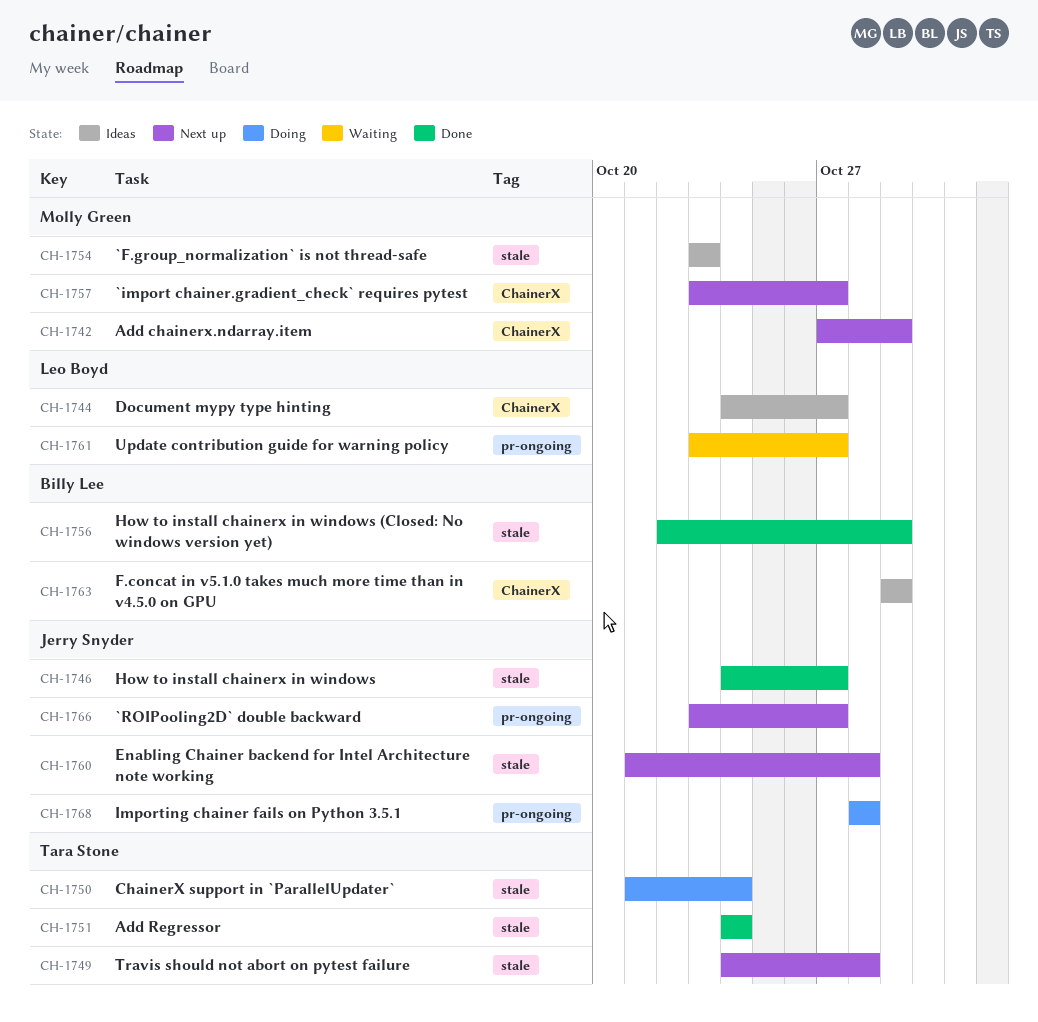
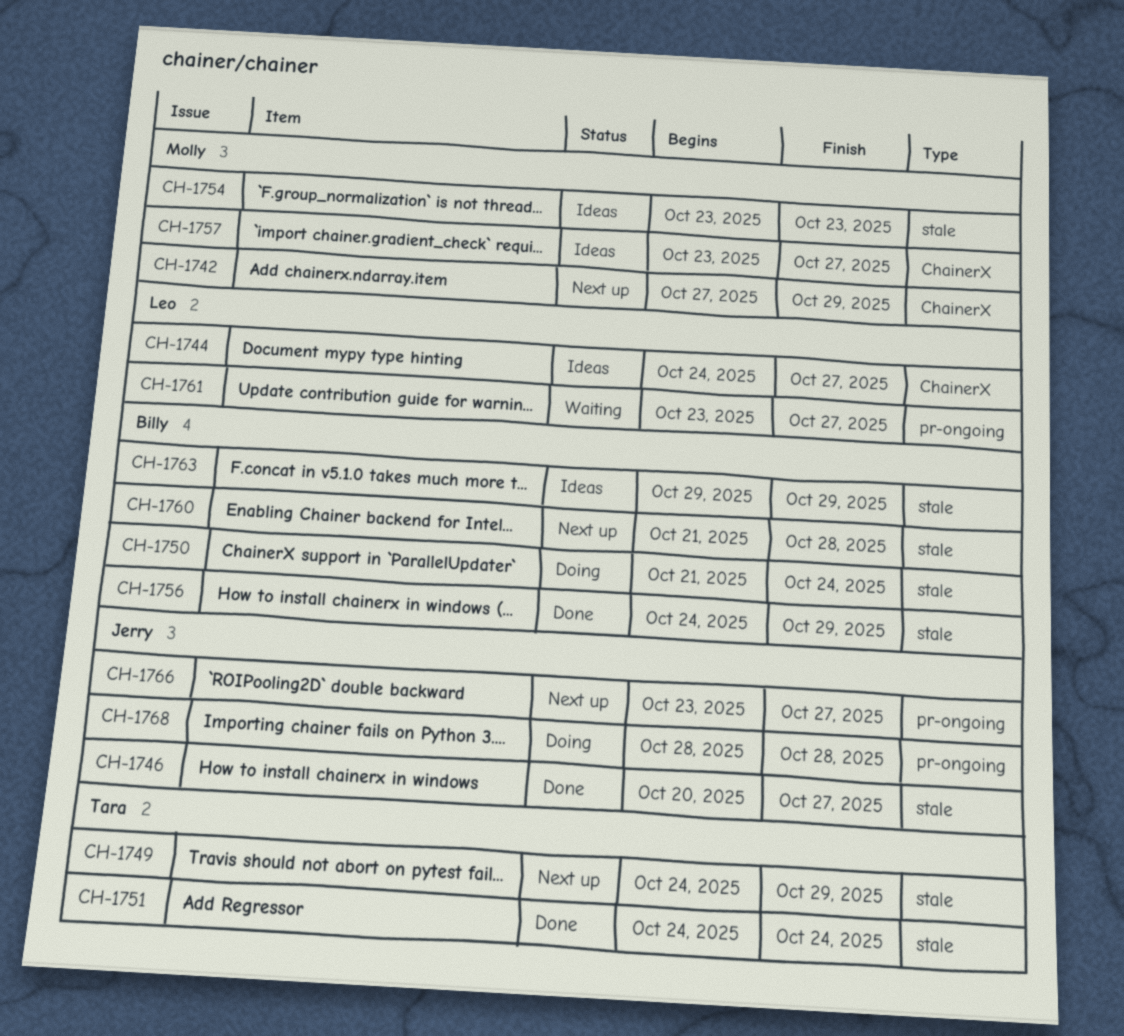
CH-1746, start: Oct 24 -> Oct 20
CH-1749, due: Oct 28 -> Oct 29
CH-1750, owner: Tara Stone -> Billy Lee
CH-1756, start: Oct 22 -> Oct 24
CH-1757, status: Next up -> Ideas
CH-1760, owner: Jerry Snyder -> Billy Lee
CH-1763, label: ChainerX -> stale

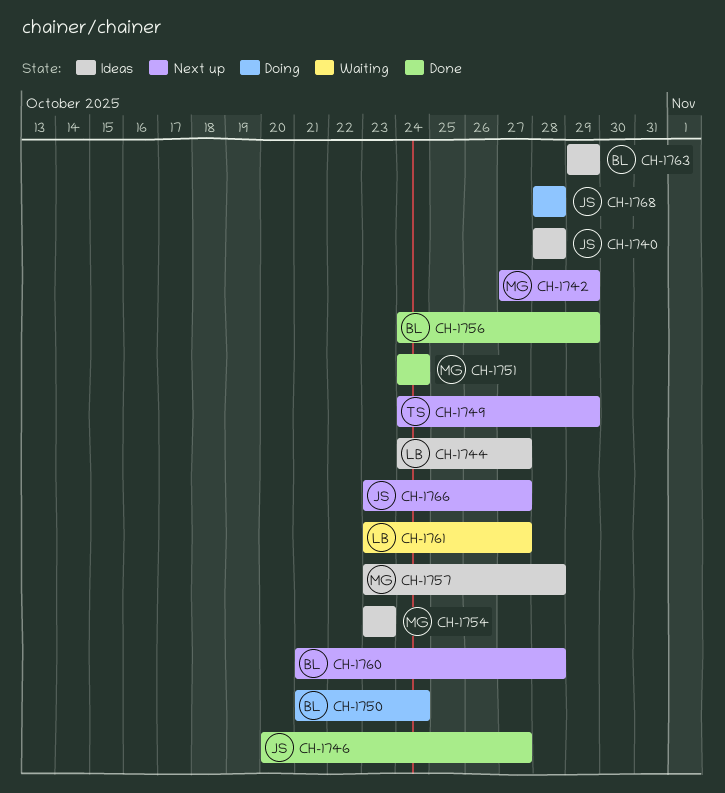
CH-1740: none -> present
CH-1751, owner: Tara -> Molly
CH-1757, due: Oct 27 -> Oct 28

